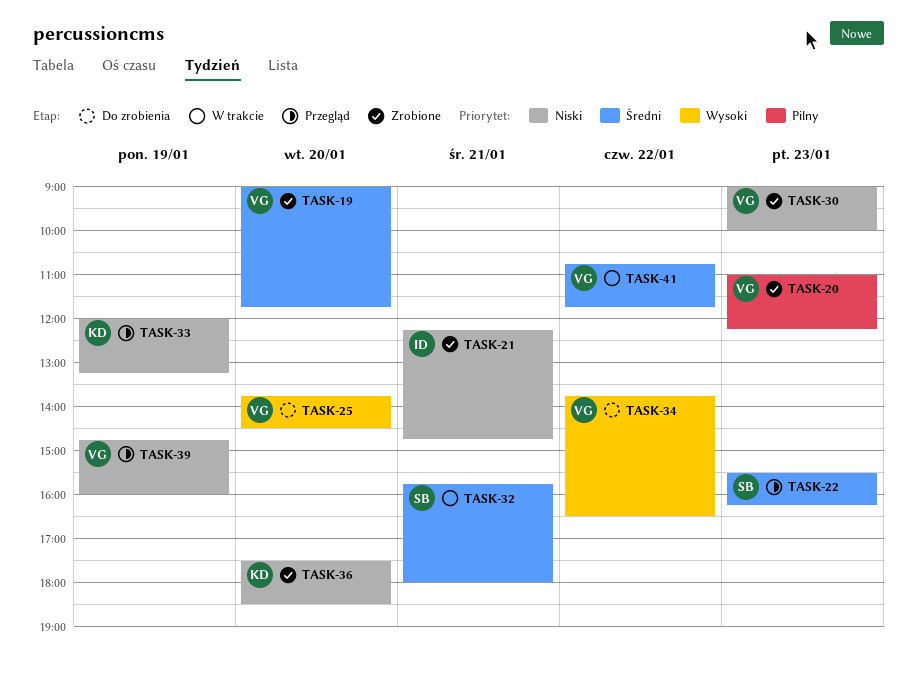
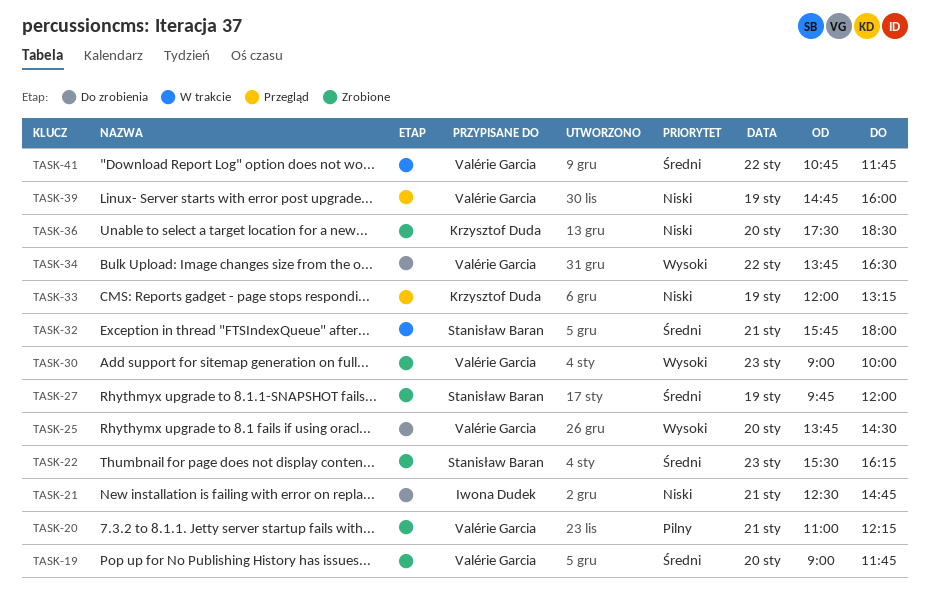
TASK-20, day: Jan 23 -> Jan 21
TASK-21, status: Zrobione -> Do zrobienia
TASK-21, begins: 12:15 -> 12:30
TASK-22, status: Przegląd -> Zrobione
TASK-27: none -> present
TASK-30, priority: Niski -> Wysoki

